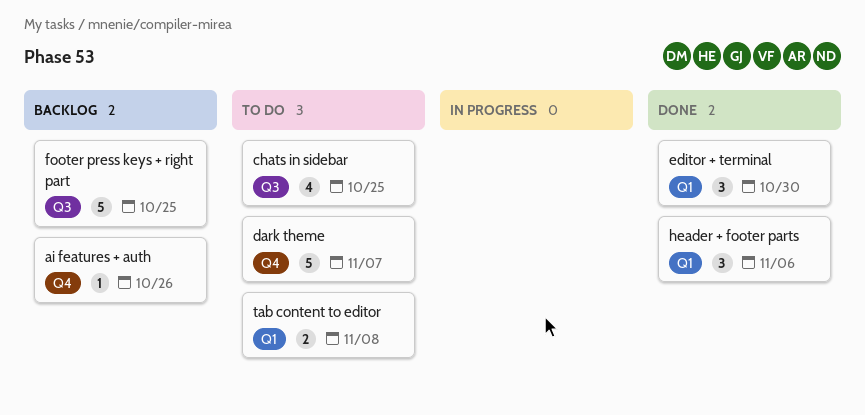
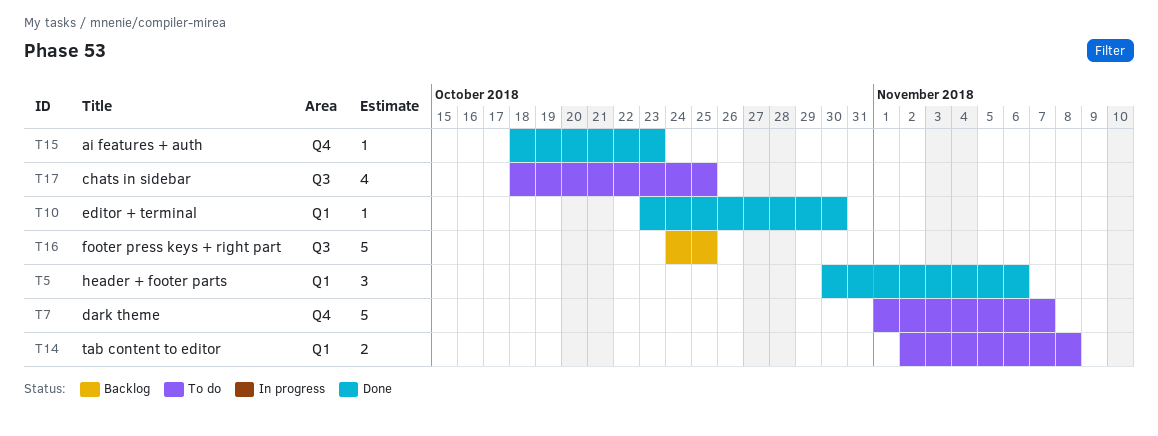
ai features + auth, status: Backlog -> Done
ai features + auth, due: Oct 26 -> Oct 23
editor + terminal, estimate: 3 -> 1

